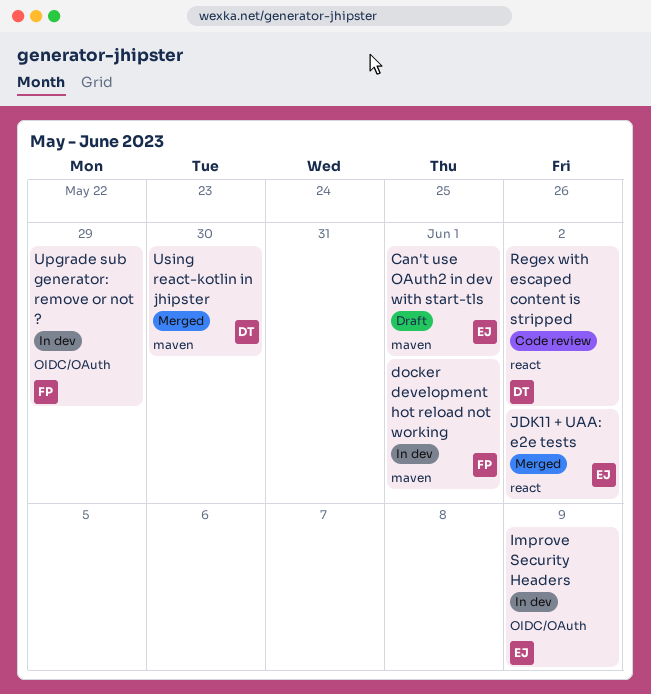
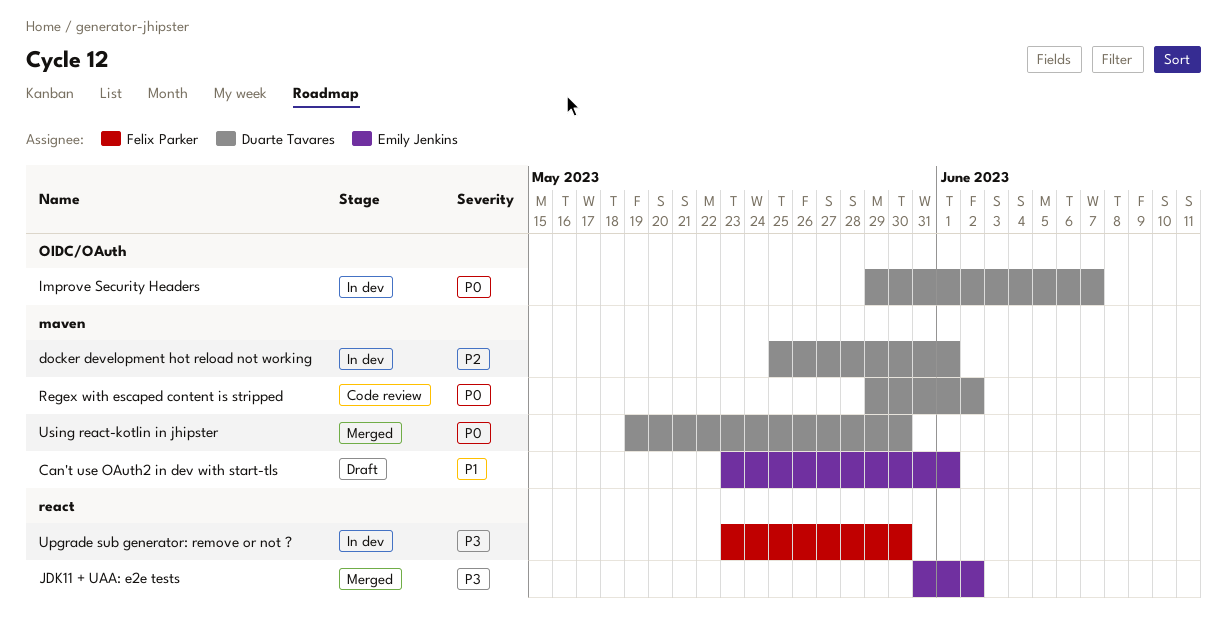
docker development hot reload not working, owner: Felix Parker -> Duarte Tavares
Improve Security Headers, owner: Emily Jenkins -> Duarte Tavares
Improve Security Headers, due: Jun 9 -> Jun 7
Regex with escaped content is stripped, label: react -> maven
Upgrade sub generator: remove or not ?, label: OIDC/OAuth -> react
Upgrade sub generator: remove or not ?, due: May 29 -> May 30

